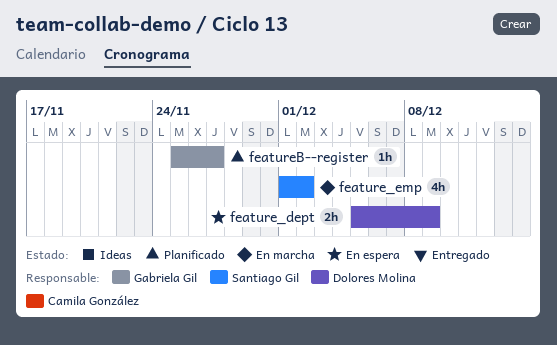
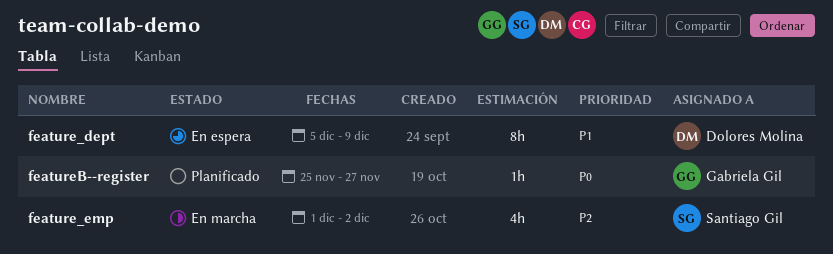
feature_dept, estimate: 2h -> 8h

